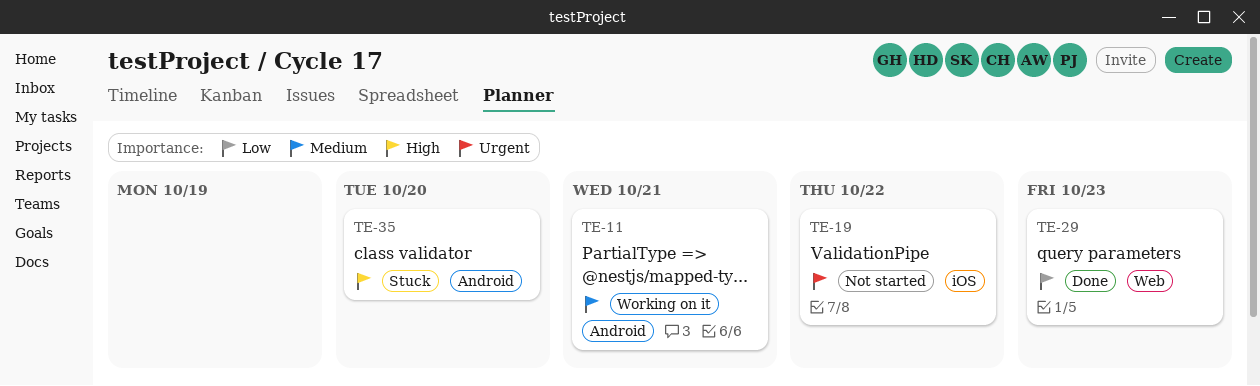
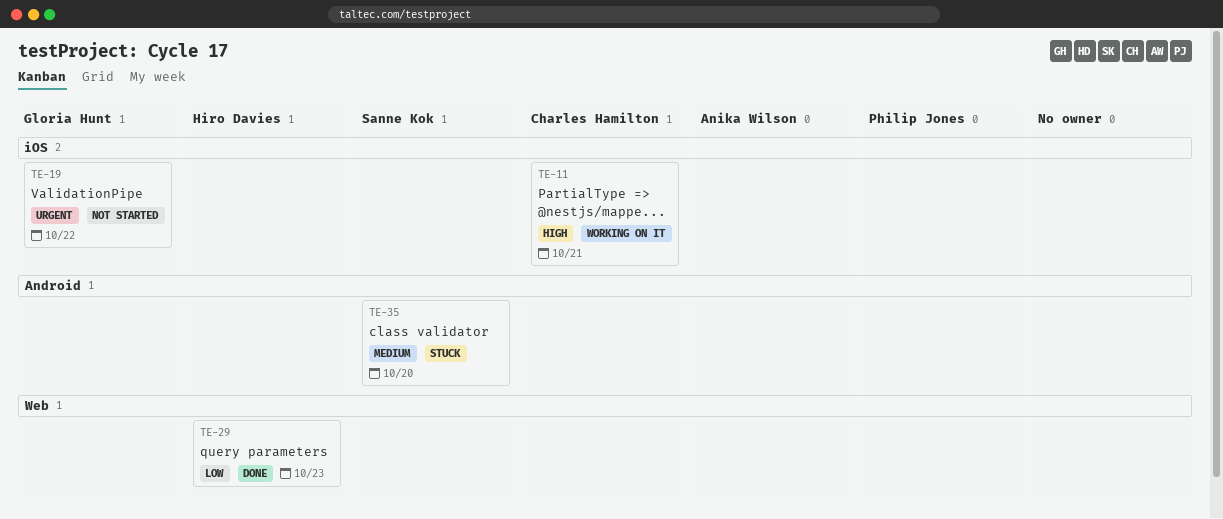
TE-11, priority: Medium -> High
TE-11, label: Android -> iOS
TE-35, priority: High -> Medium

